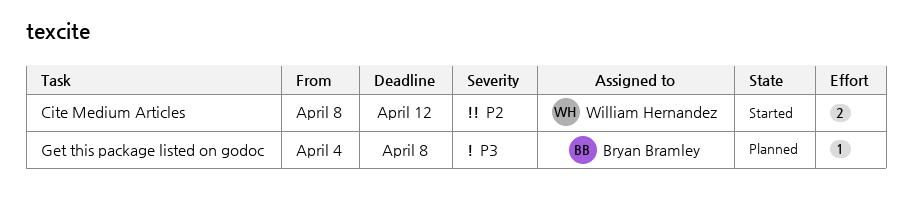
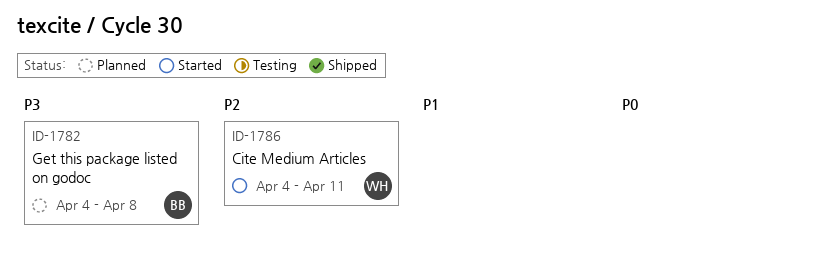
Cite Medium Articles, start: Apr 8 -> Apr 4
Cite Medium Articles, due: Apr 12 -> Apr 11

